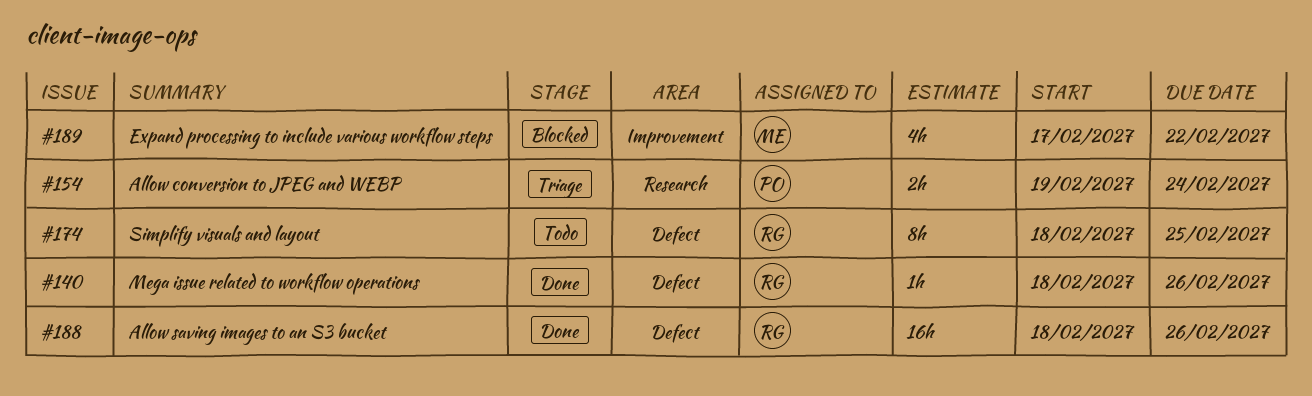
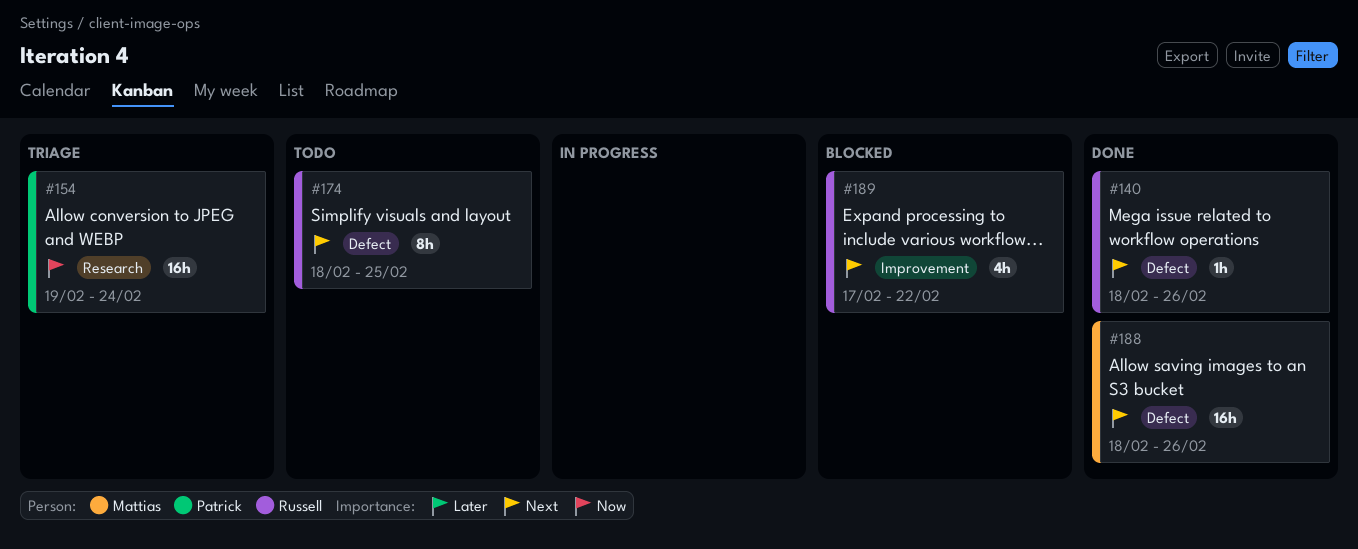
#154, estimate: 2h -> 16h
#188, owner: Russell -> Mattias
#189, owner: Mattias -> Russell

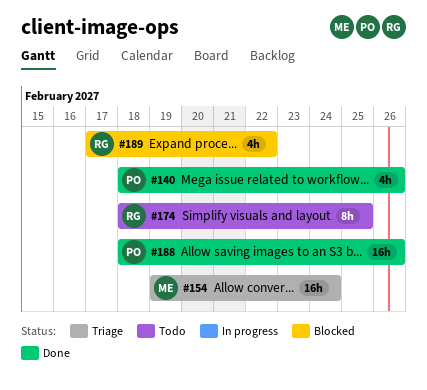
#140, owner: Russell -> Patrick
#140, estimate: 1h -> 4h
#154, owner: Patrick -> Mattias
#188, owner: Mattias -> Patrick

